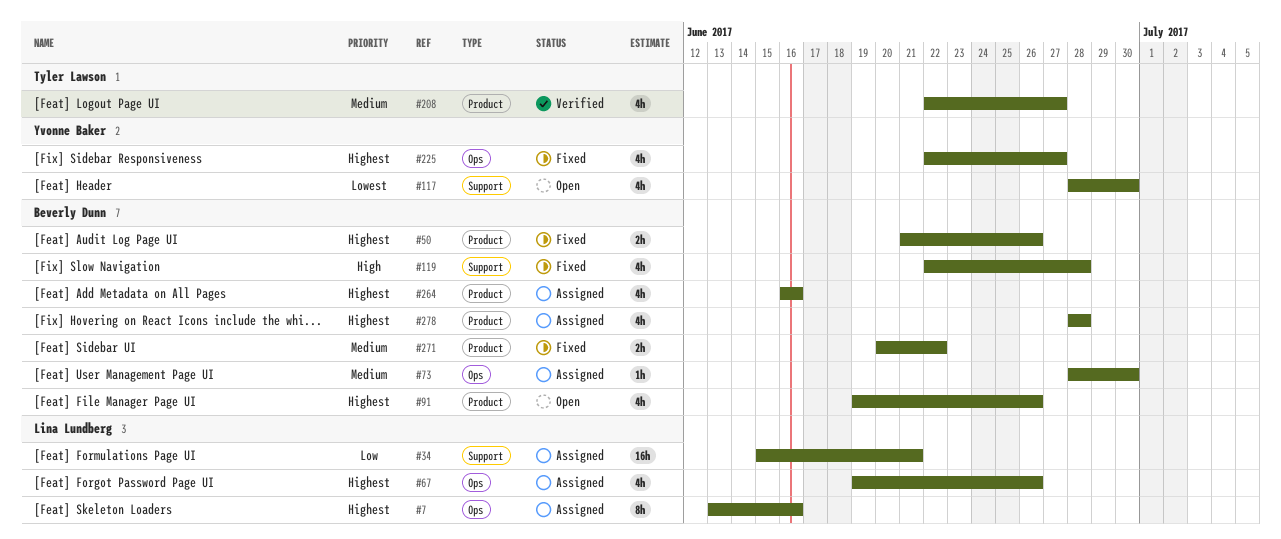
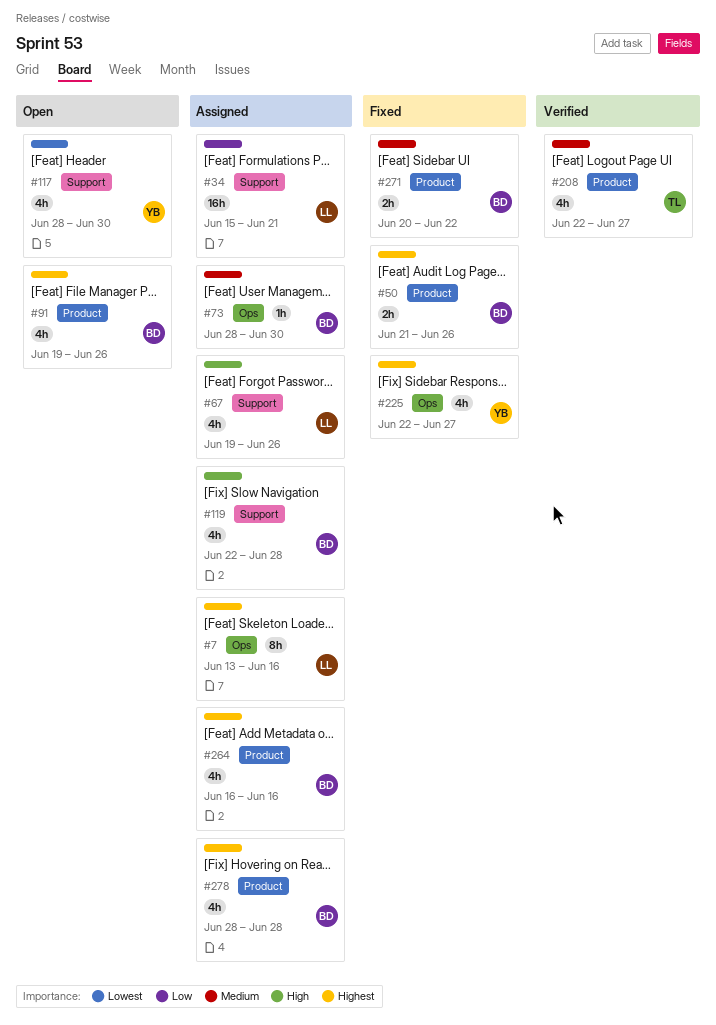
#67, priority: Highest -> High
#67, label: Ops -> Support
#119, status: Fixed -> Assigned

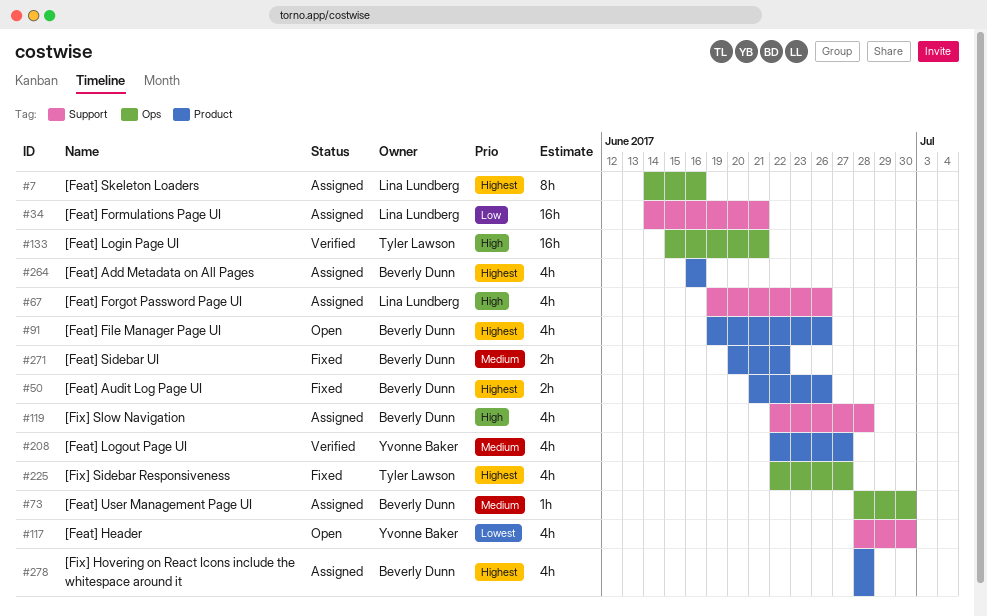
#7, start: Jun 13 -> Jun 14
#34, start: Jun 15 -> Jun 14
#133: none -> present
#208, owner: Tyler Lawson -> Yvonne Baker
#225, owner: Yvonne Baker -> Tyler Lawson

